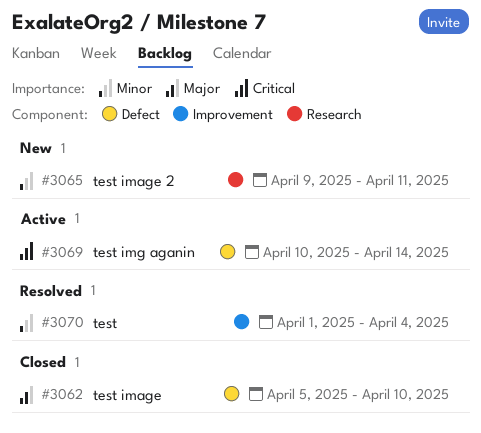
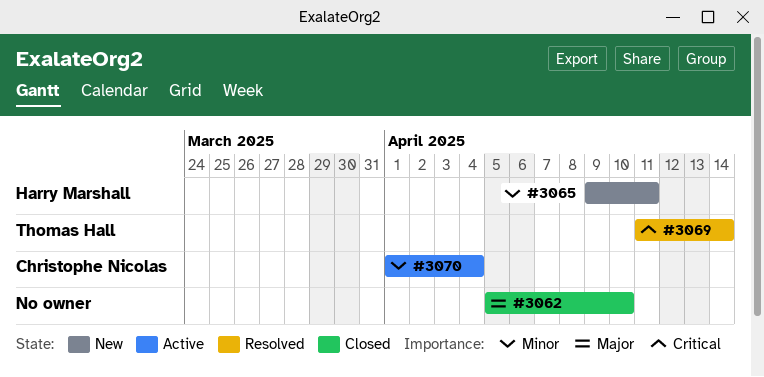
#3069, status: Active -> Resolved
#3069, start: Apr 10 -> Apr 11
#3070, status: Resolved -> Active

